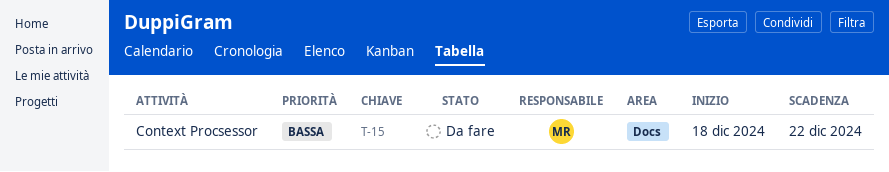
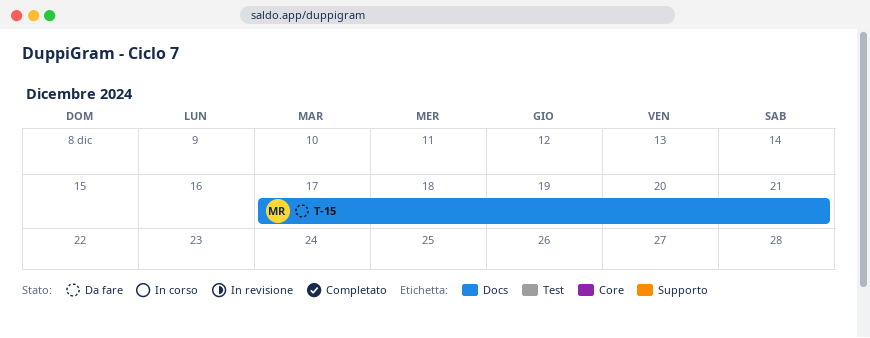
T-15, start: Dec 18 -> Dec 17
T-15, due: Dec 22 -> Dec 21

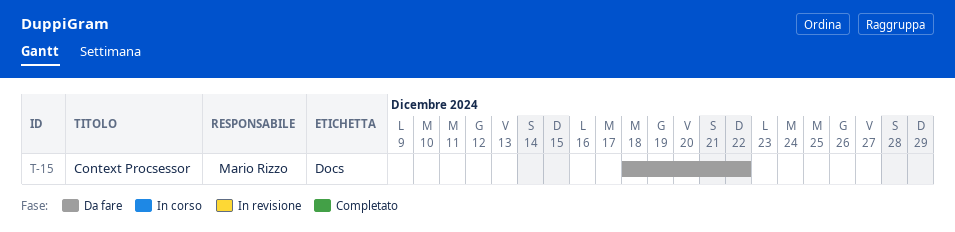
T-15, start: Dec 17 -> Dec 18
T-15, due: Dec 21 -> Dec 22

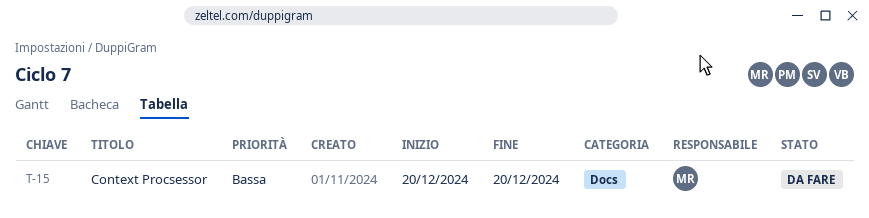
T-15, start: Dec 18 -> Dec 20
T-15, due: Dec 22 -> Dec 20

